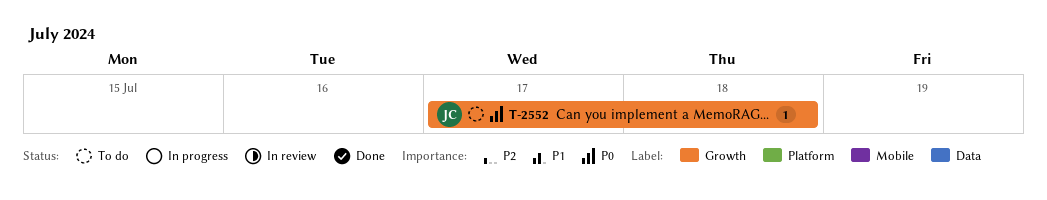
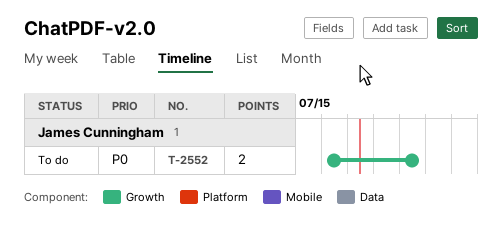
T-2552, estimate: 1 -> 2
T-2552, start: Jul 17 -> Jul 16
T-2552, due: Jul 18 -> Jul 19

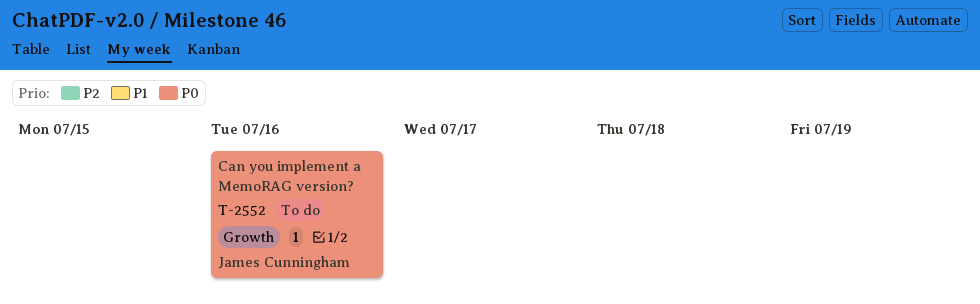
T-2552, estimate: 2 -> 1
T-2552, due: Jul 19 -> Jul 16

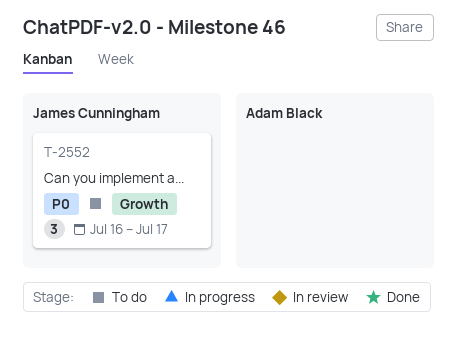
T-2552, estimate: 1 -> 3
T-2552, due: Jul 16 -> Jul 17

